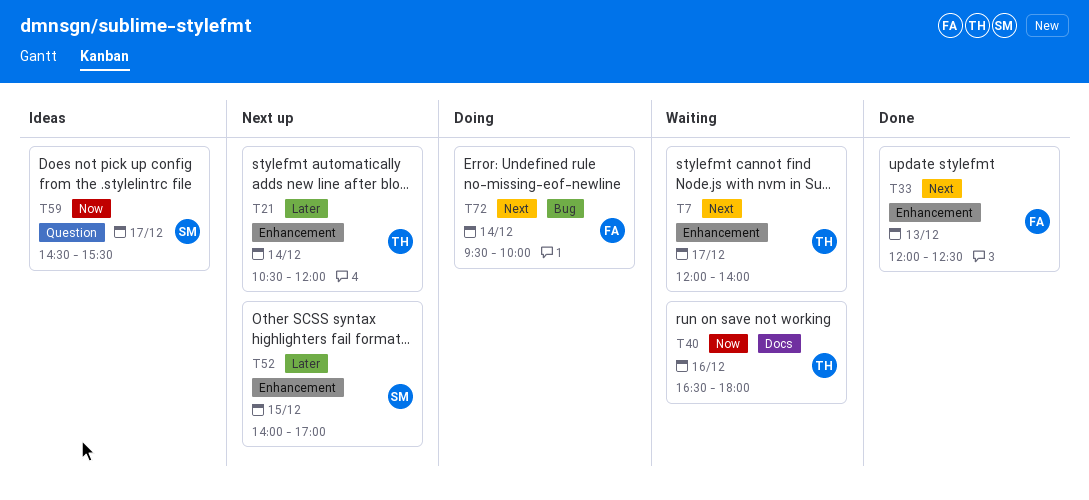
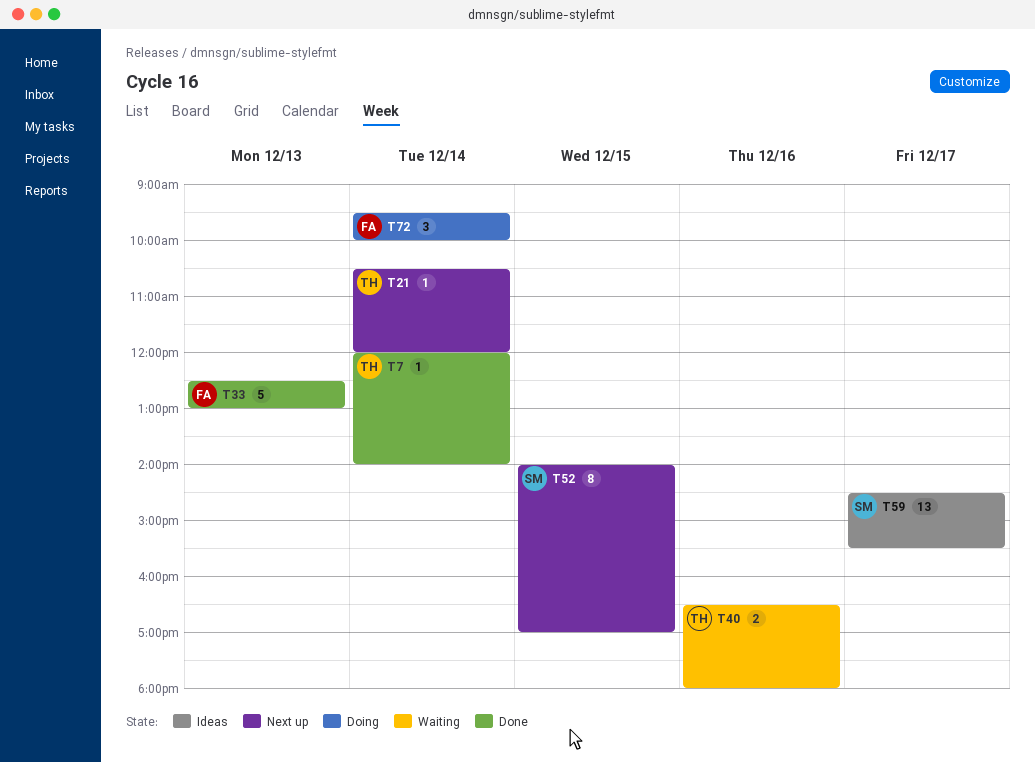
T7, status: Waiting -> Done
T7, day: Dec 17 -> Dec 14
T33, begins: 12:00 -> 12:30
T33, ends: 12:30 -> 13:00

